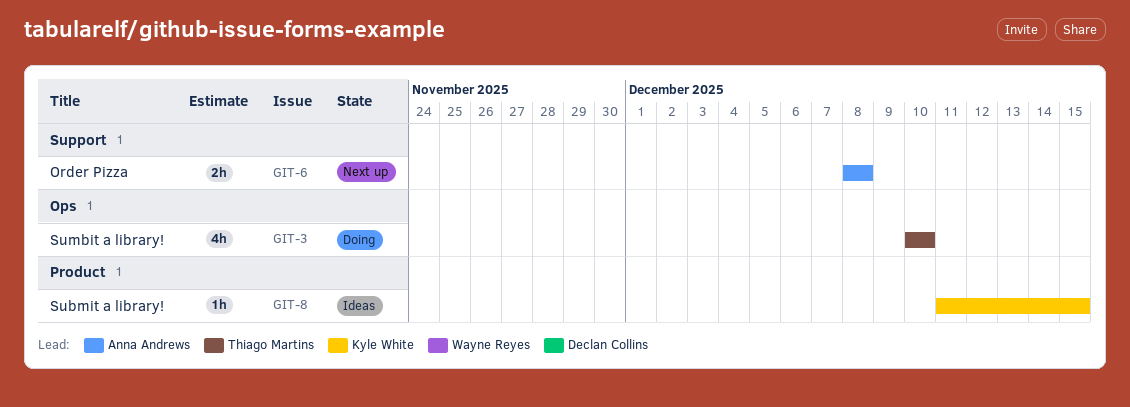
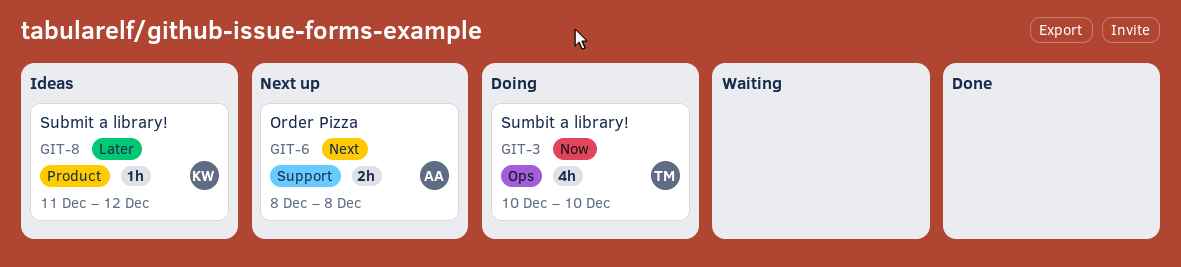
GIT-8, due: Dec 15 -> Dec 12

